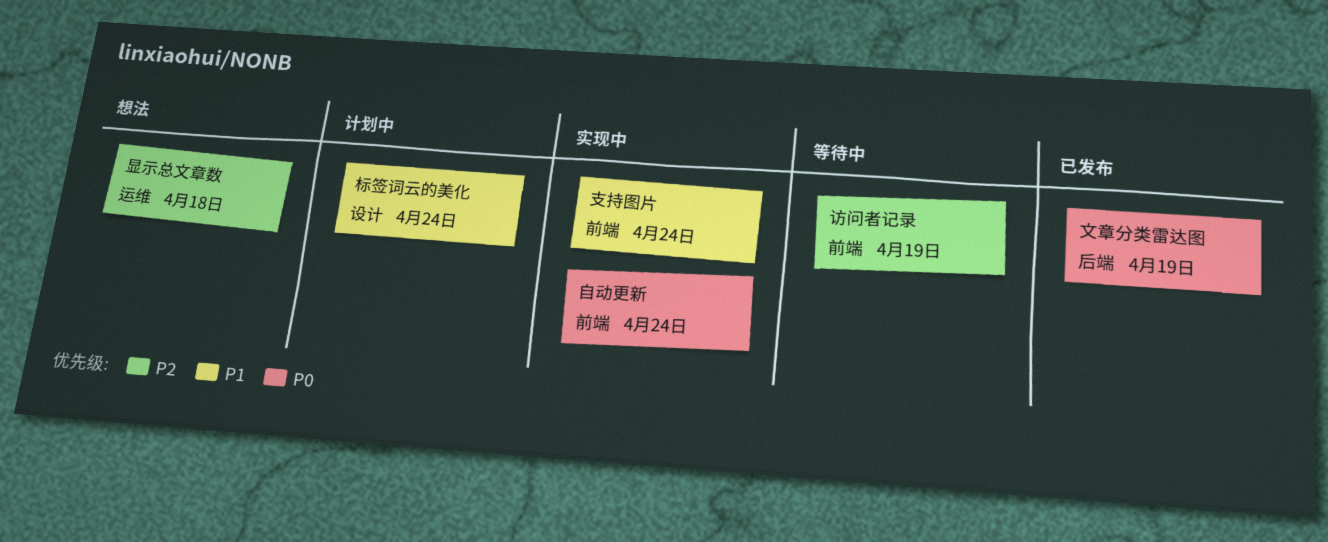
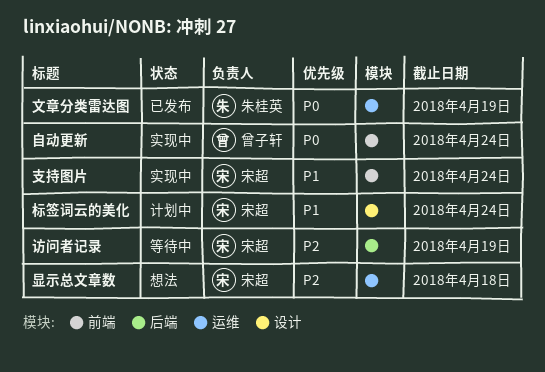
文章分类雷达图, label: 后端 -> 运维
访问者记录, label: 前端 -> 后端

